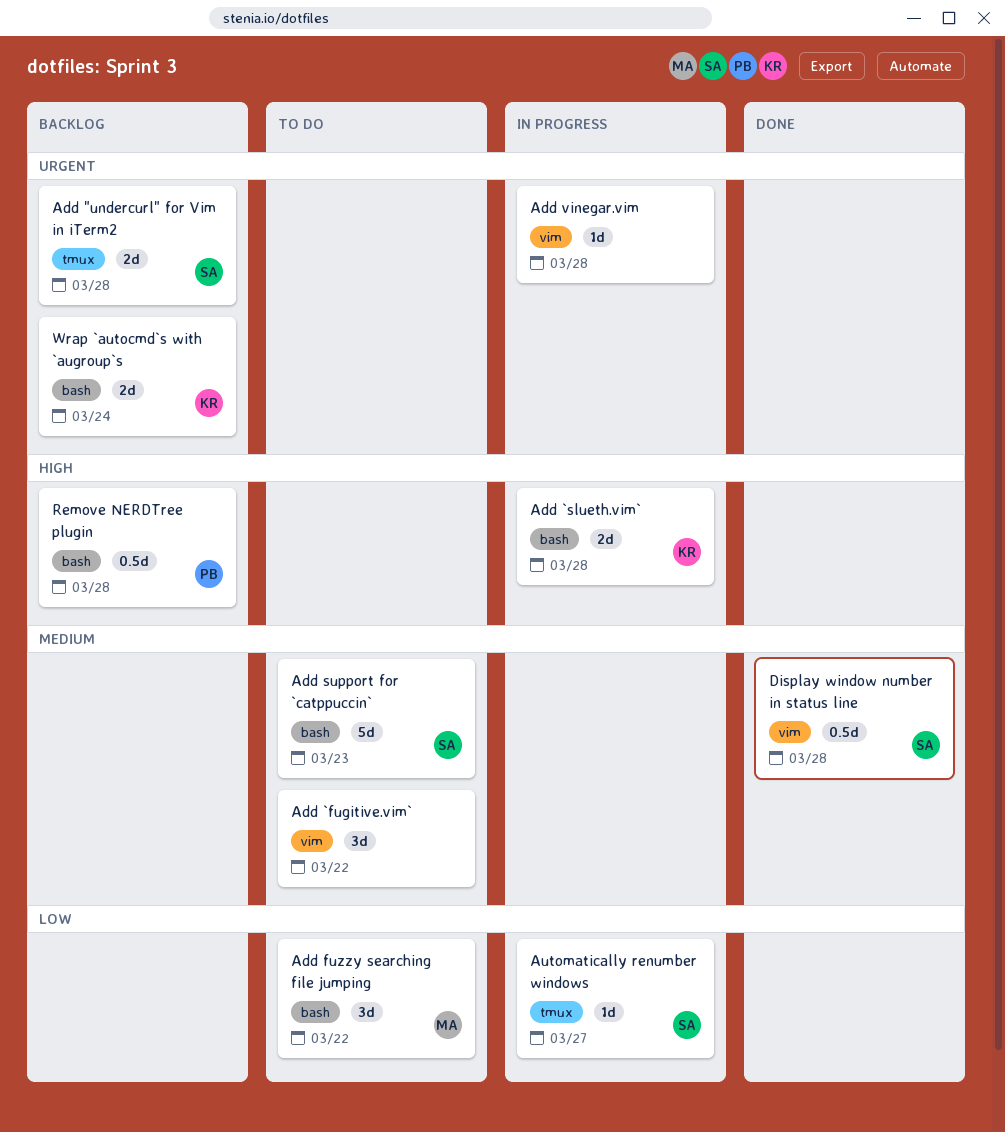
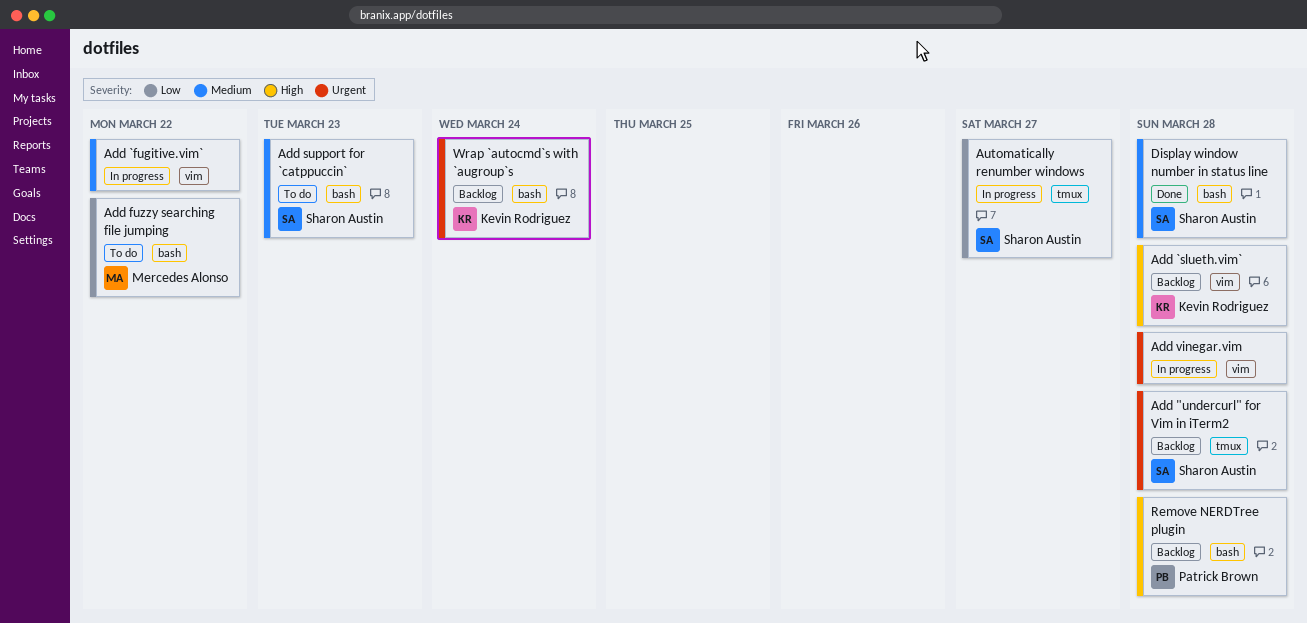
Add `fugitive.vim`, status: To do -> In progress
Add `slueth.vim`, status: In progress -> Backlog
Add `slueth.vim`, label: bash -> vim
Display window number in status line, label: vim -> bash

